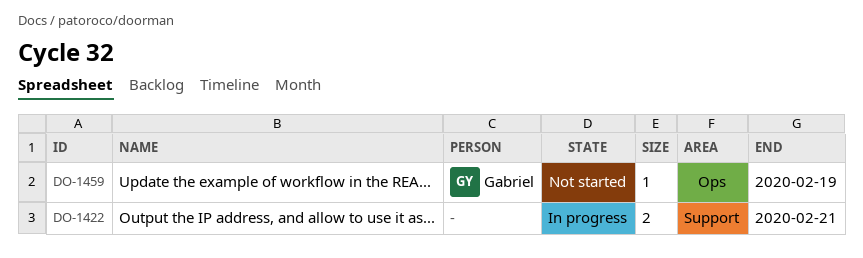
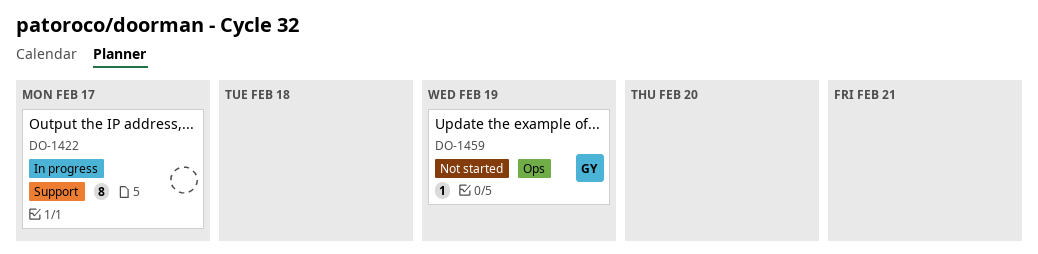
DO-1422, estimate: 2 -> 8
DO-1422, due: Feb 21 -> Feb 17

